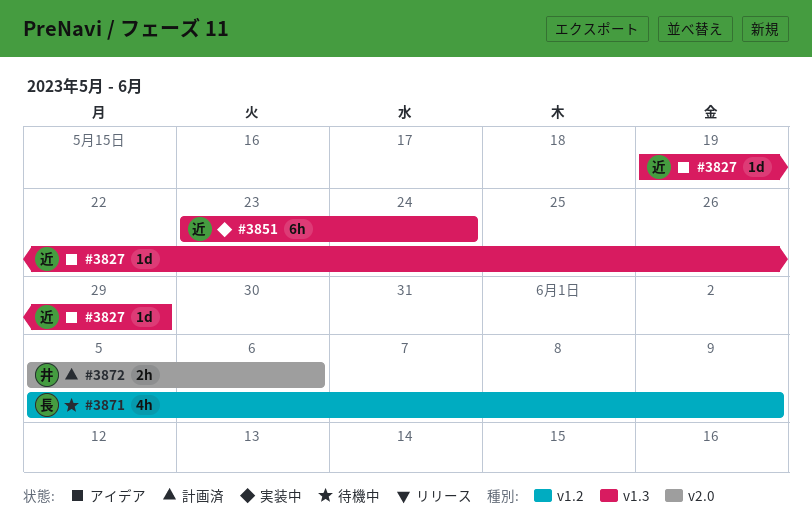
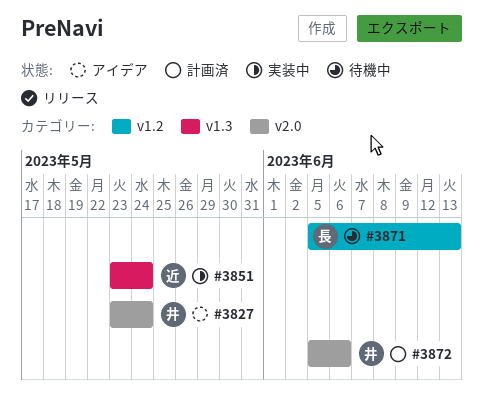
#3827, owner: 近 -> 井
#3827, label: v1.3 -> v2.0
#3827, start: May 19 -> May 23
#3827, due: May 29 -> May 24
#3871, due: Jun 9 -> Jun 13

